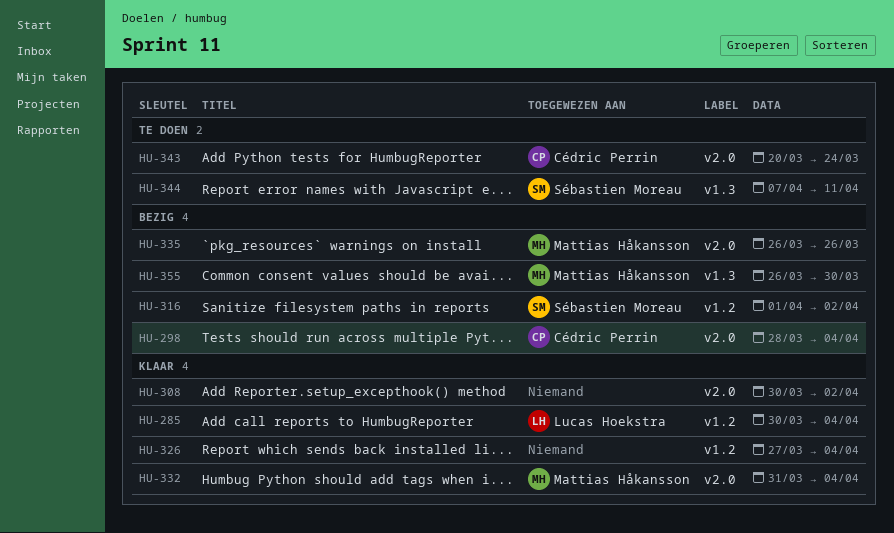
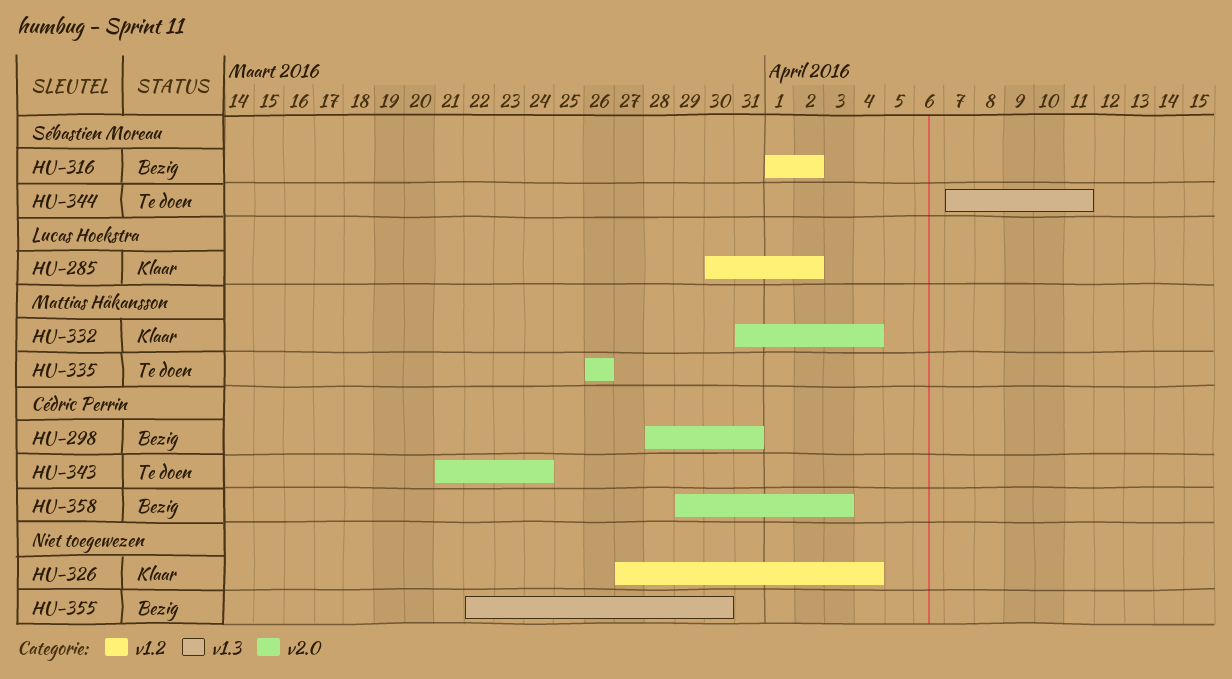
HU-285, due: Apr 4 -> Apr 2
HU-298, due: Apr 4 -> Mar 31
HU-308: present -> none
HU-335, status: Bezig -> Te doen
HU-343, start: Mar 20 -> Mar 21
HU-355, owner: Mattias Håkansson -> none
HU-355, start: Mar 26 -> Mar 22
HU-358: none -> present

